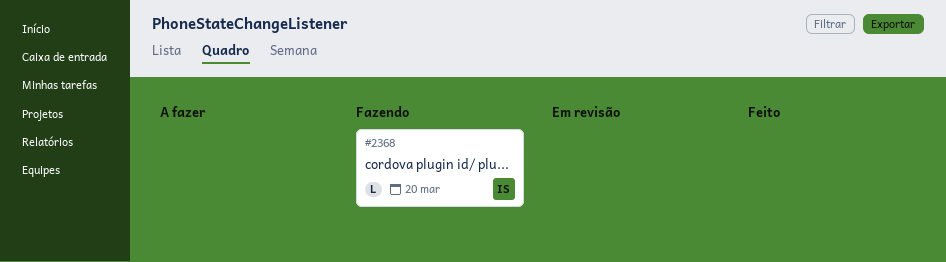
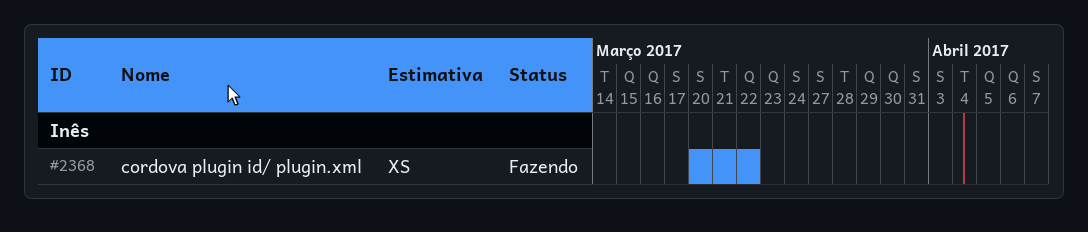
#2368, estimate: L -> XS
#2368, due: Mar 20 -> Mar 22

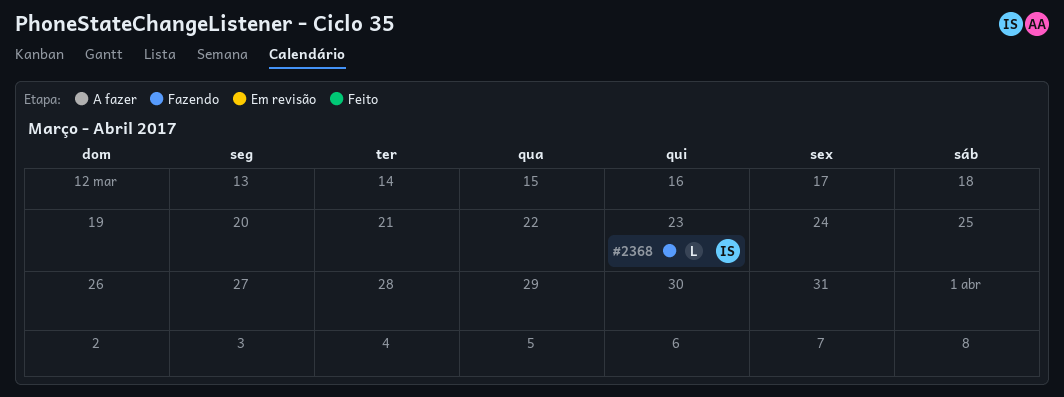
#2368, estimate: XS -> L
#2368, due: Mar 22 -> Mar 23

